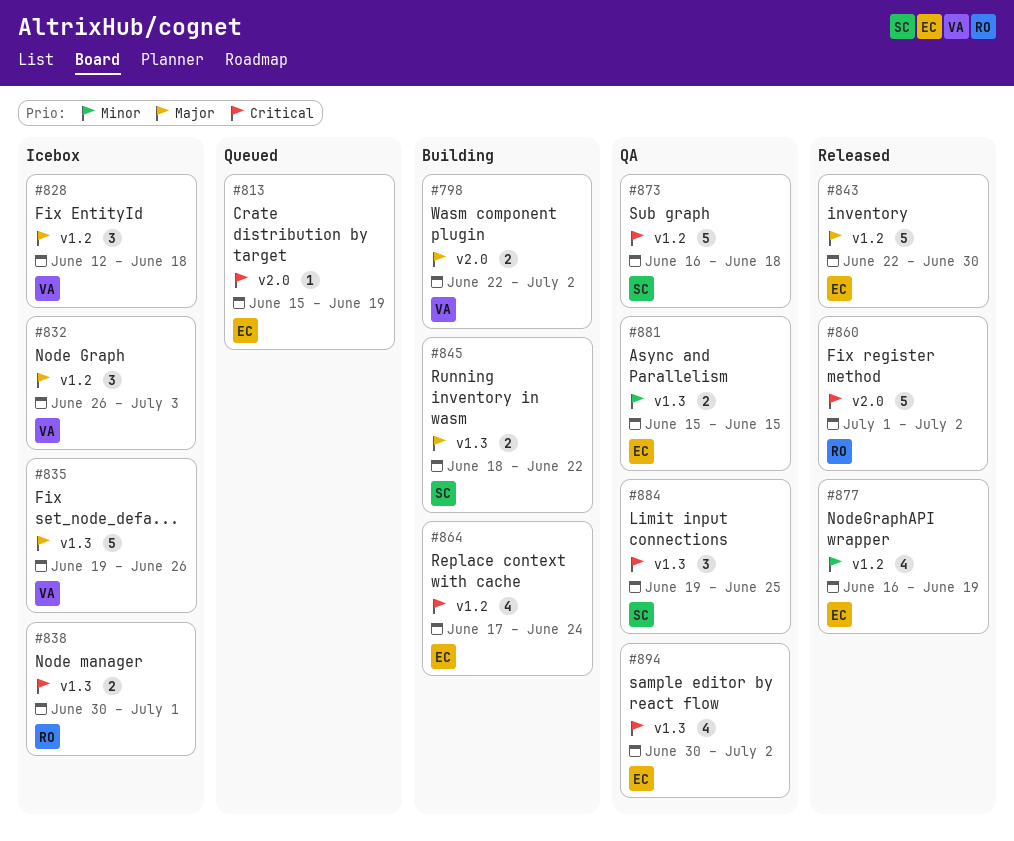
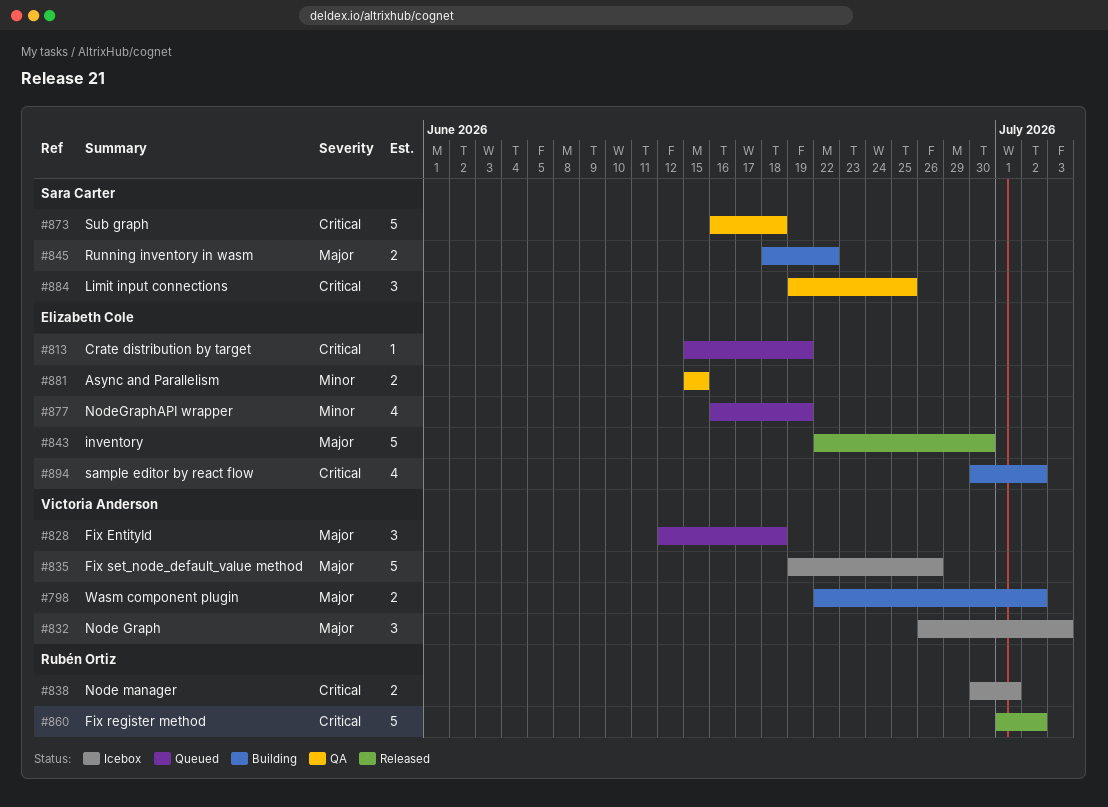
#828, status: Icebox -> Queued
#864: present -> none
#877, status: Released -> Queued
#894, status: QA -> Building

